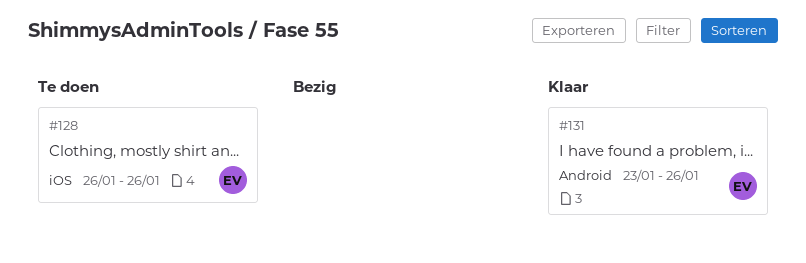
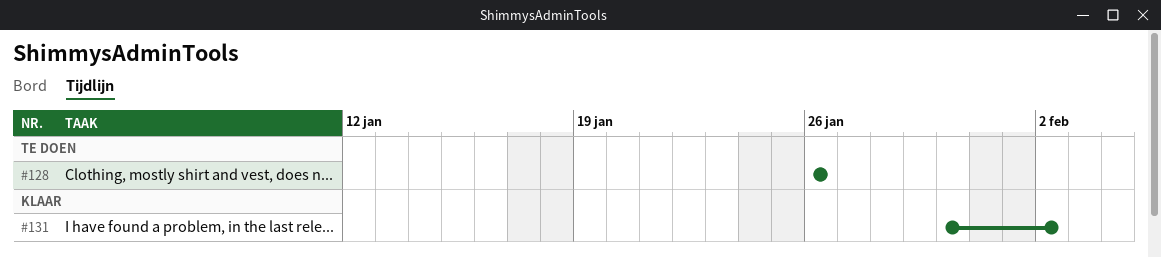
#131, start: Jan 23 -> Jan 30
#131, due: Jan 26 -> Feb 2

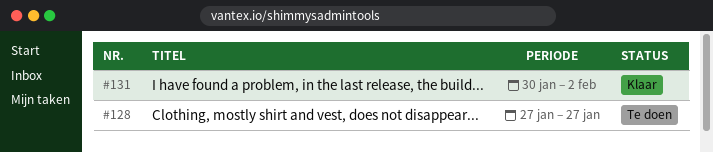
#128, start: Jan 26 -> Jan 27
#128, due: Jan 26 -> Jan 27

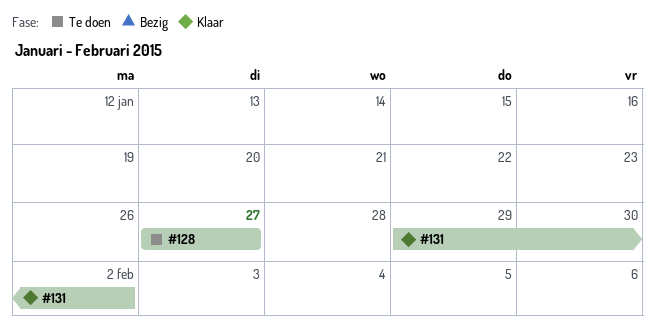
#131, start: Jan 30 -> Jan 29

